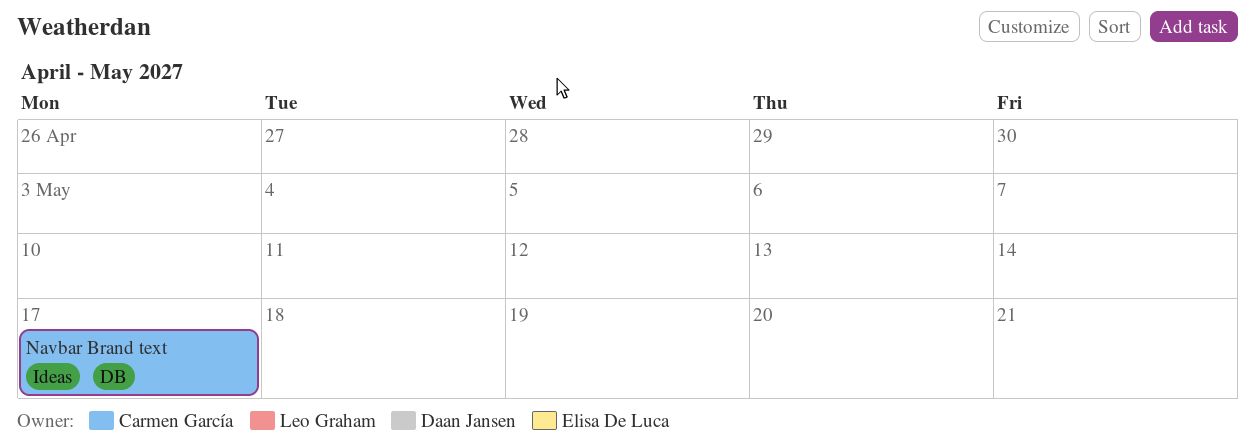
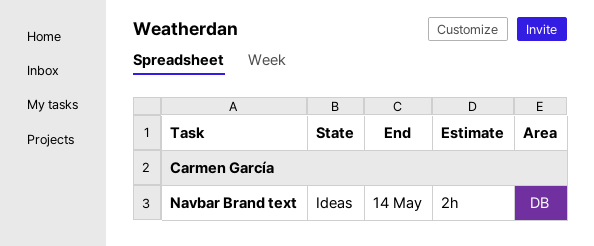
Navbar Brand text, due: May 17 -> May 14

